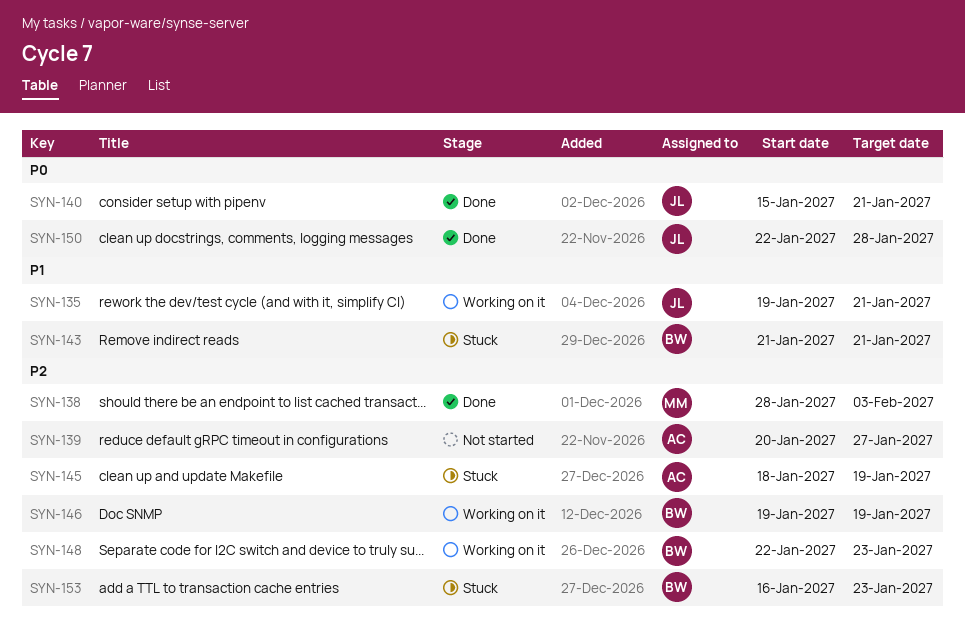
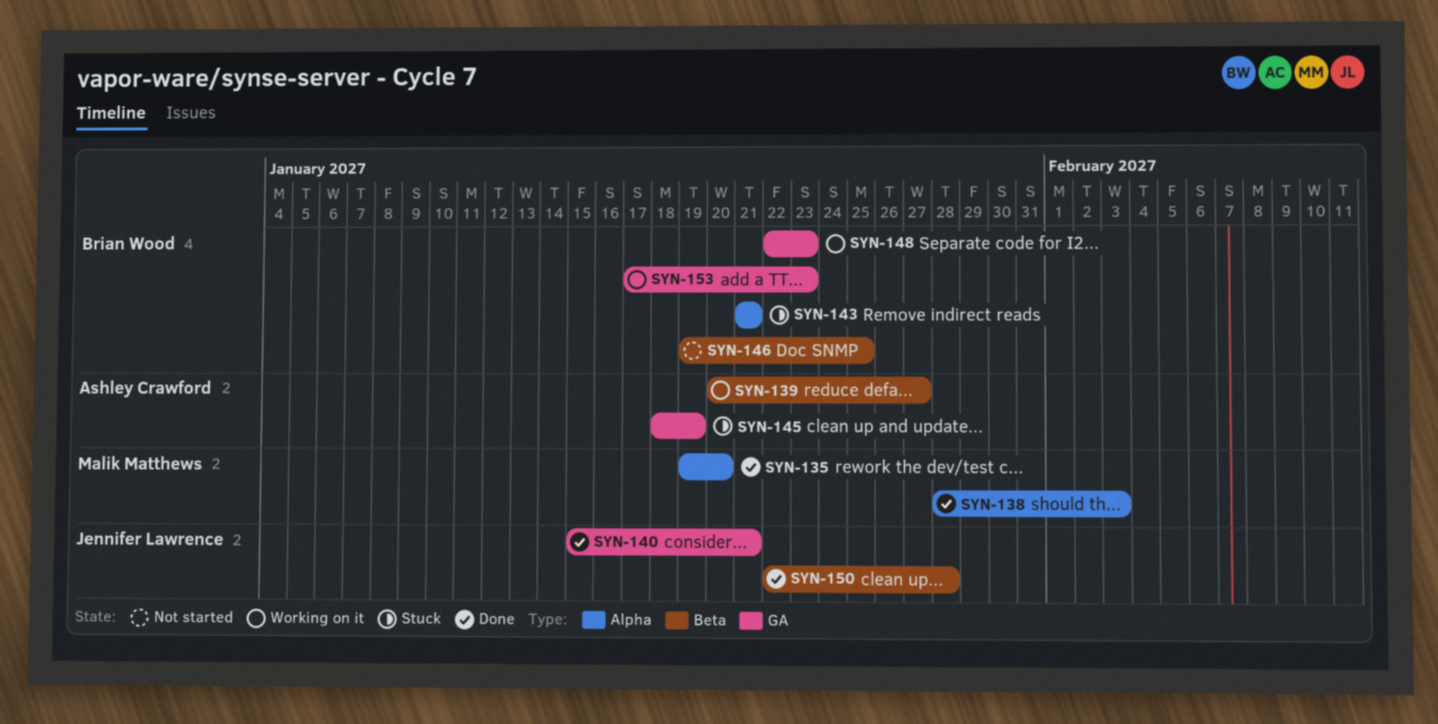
SYN-135, status: Working on it -> Done
SYN-135, owner: Jennifer Lawrence -> Malik Matthews
SYN-135, due: Jan 21 -> Jan 20
SYN-139, status: Not started -> Working on it
SYN-146, status: Working on it -> Not started
SYN-146, due: Jan 19 -> Jan 25
SYN-153, status: Stuck -> Working on it
SYN-153, start: Jan 16 -> Jan 17

